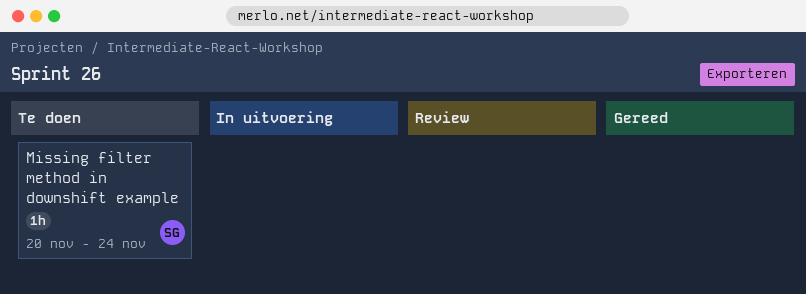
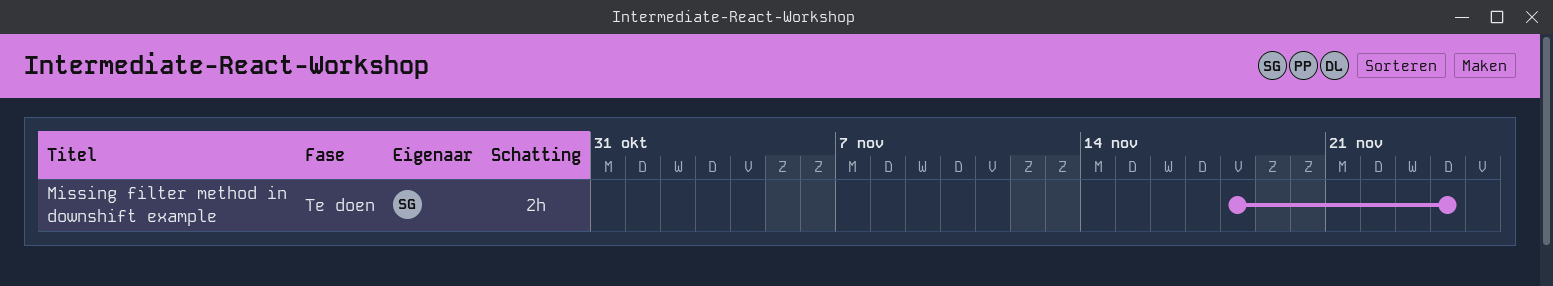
Missing filter method in downshift example, estimate: 1h -> 2h
Missing filter method in downshift example, start: Nov 20 -> Nov 18

